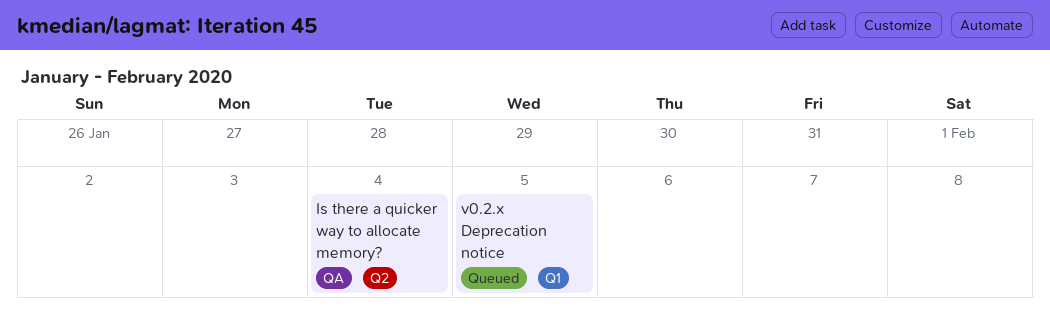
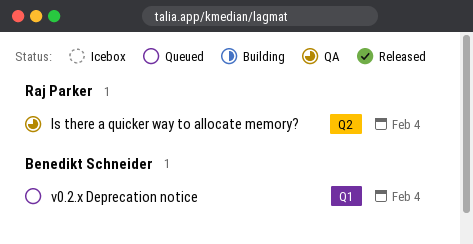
v0.2.x Deprecation notice, due: Feb 5 -> Feb 4

